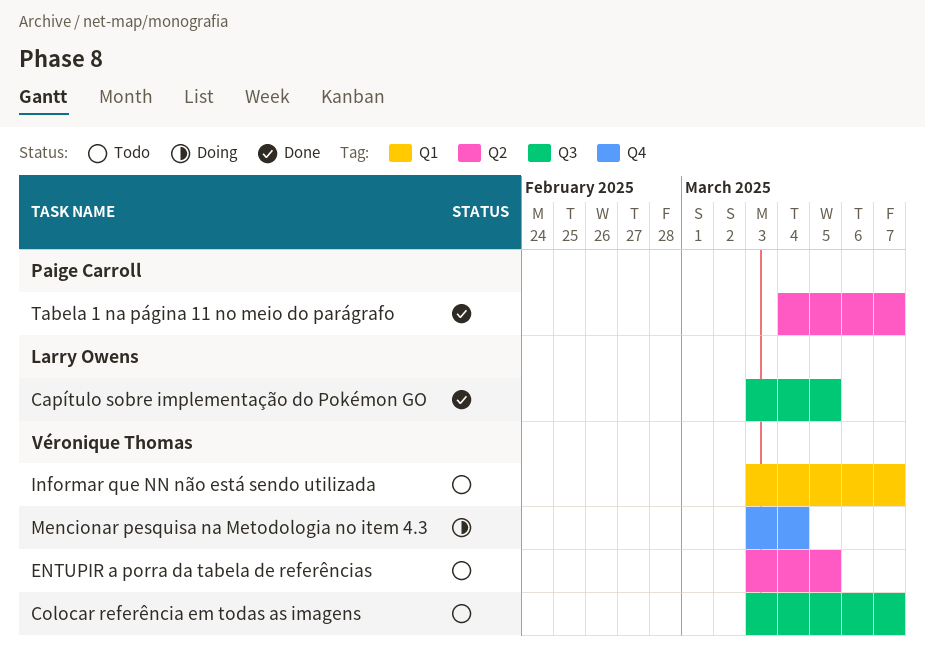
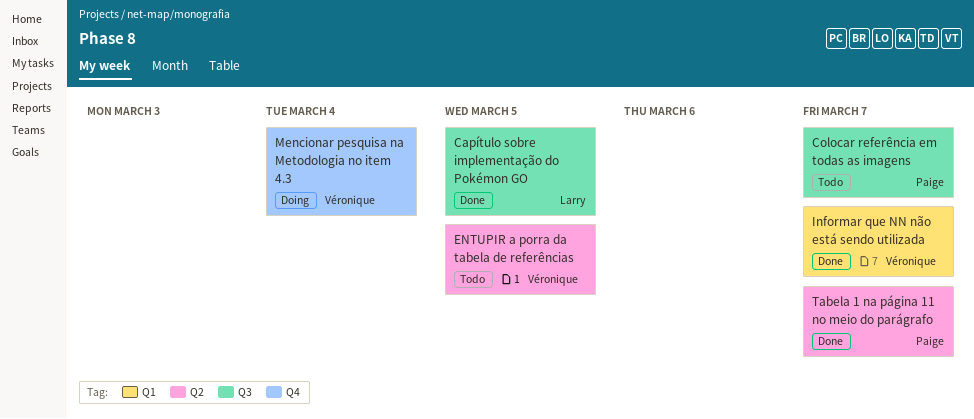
Colocar referência em todas as imagens, owner: Véronique Thomas -> Paige Carroll
Informar que NN não está sendo utilizada, status: Todo -> Done

